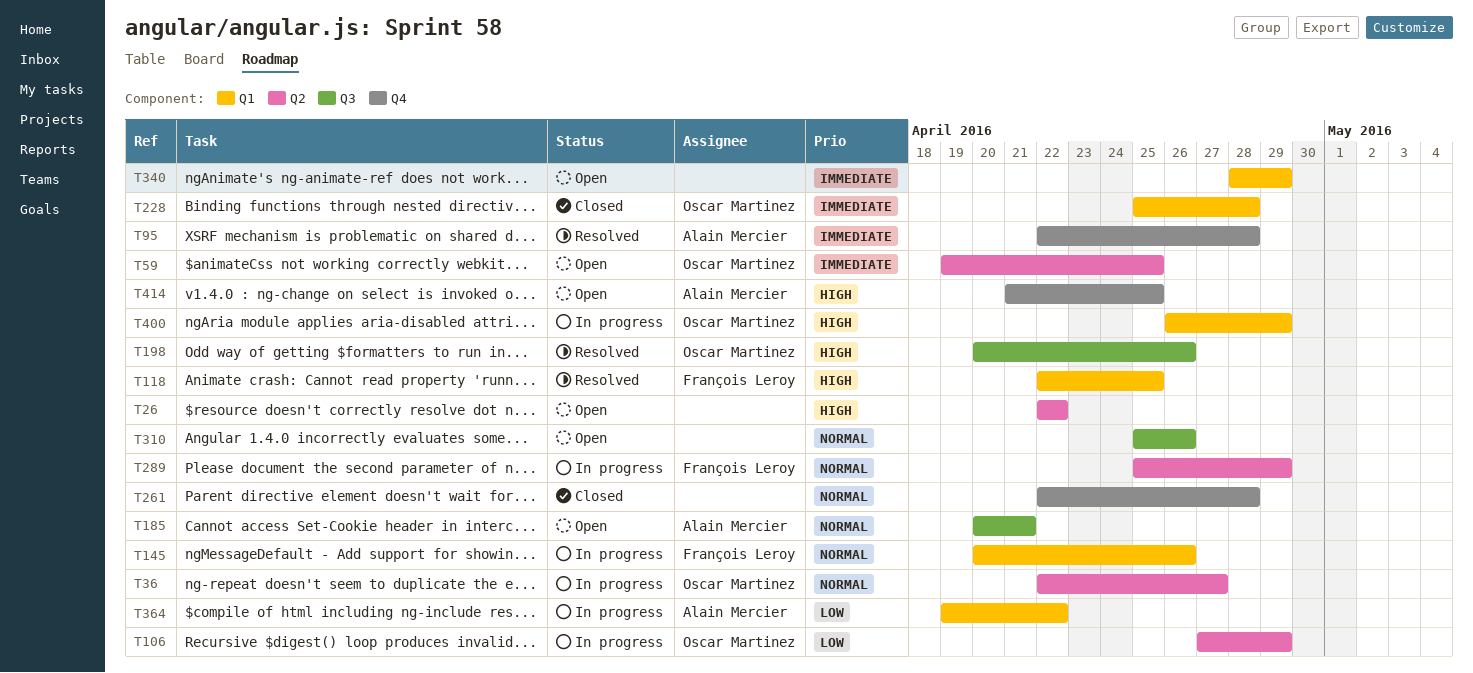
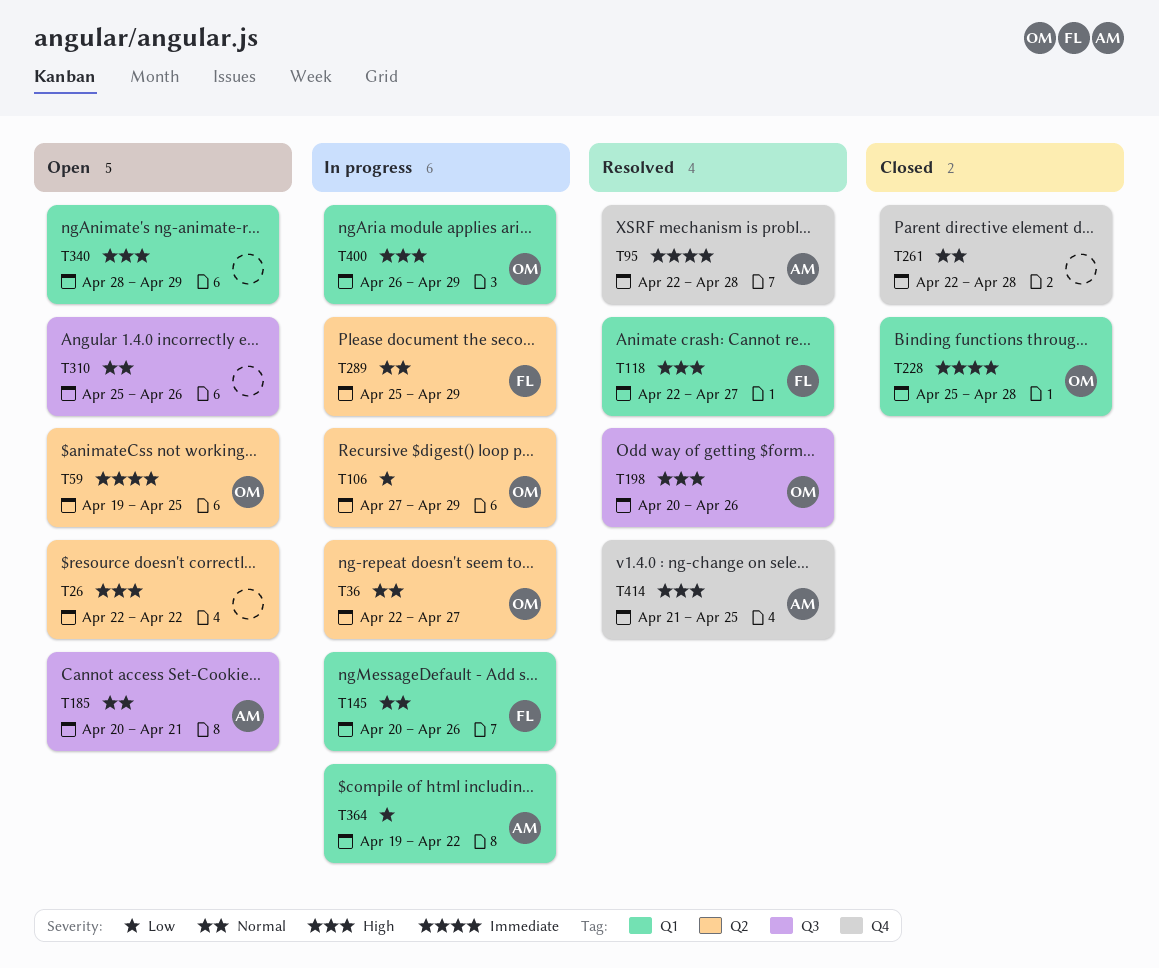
T118, due: Apr 25 -> Apr 27
T340, priority: Immediate -> High
T414, status: Open -> Resolved

